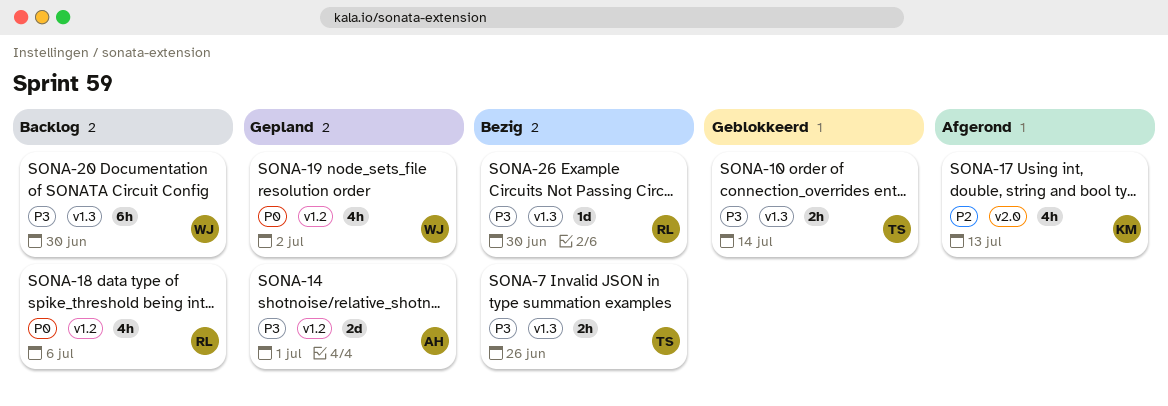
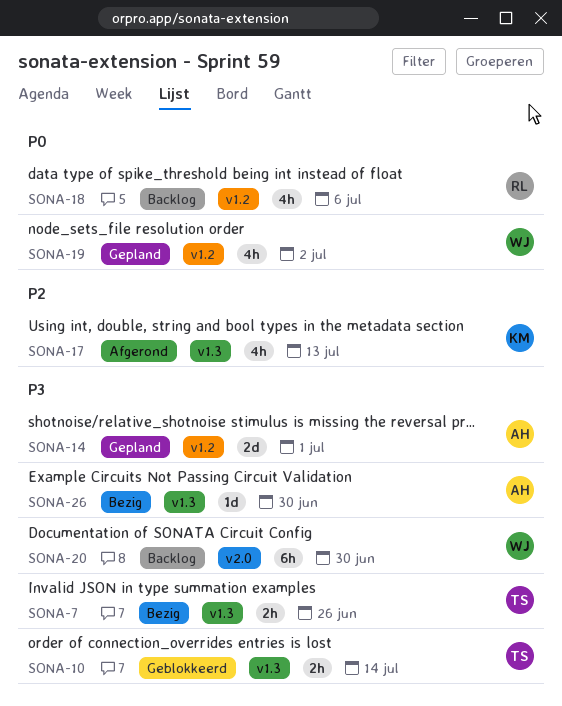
SONA-17, label: v2.0 -> v1.3
SONA-20, label: v1.3 -> v2.0
SONA-26, owner: RL -> AH

